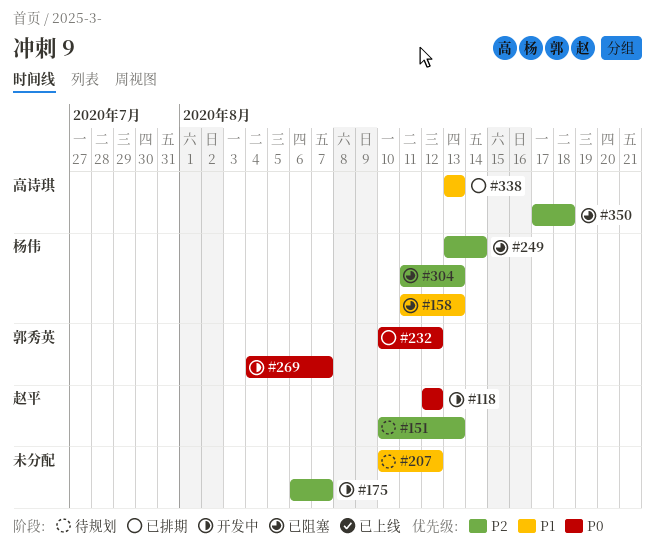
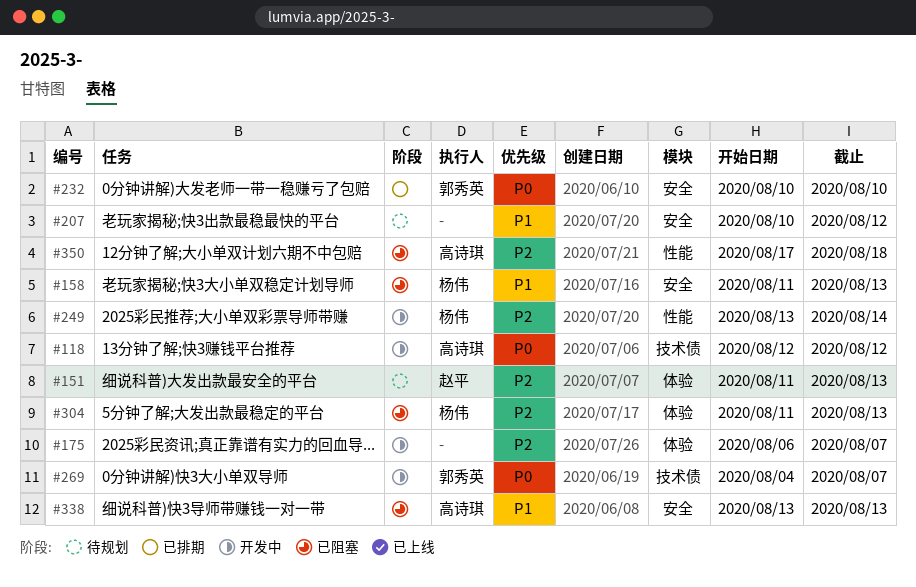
#118, owner: 赵平 -> 高诗琪
#151, start: Aug 10 -> Aug 11
#232, due: Aug 12 -> Aug 10
#249, status: 已阻塞 -> 开发中
#338, status: 已排期 -> 已阻塞

